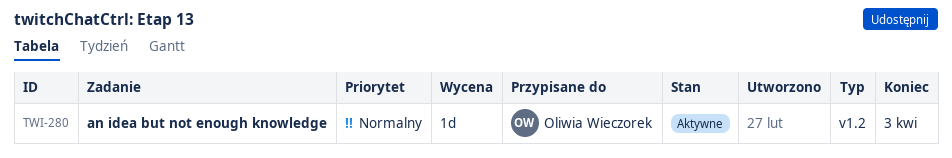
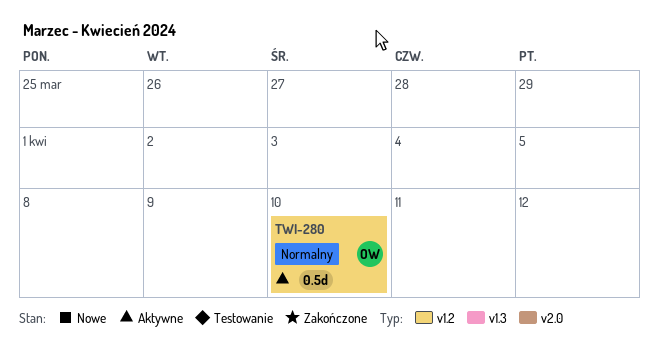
TWI-280, estimate: 1d -> 0.5d
TWI-280, due: Apr 3 -> Apr 10

